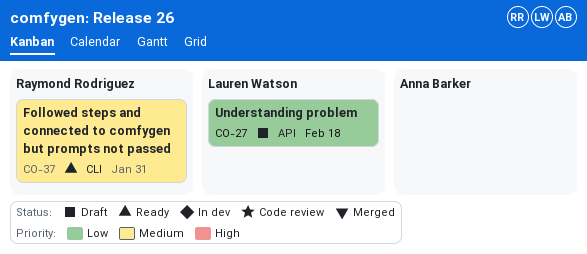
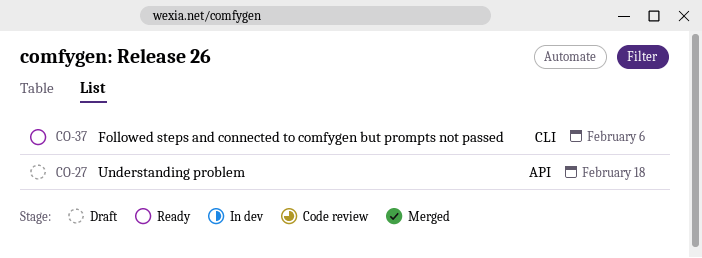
CO-37, due: Jan 31 -> Feb 6

